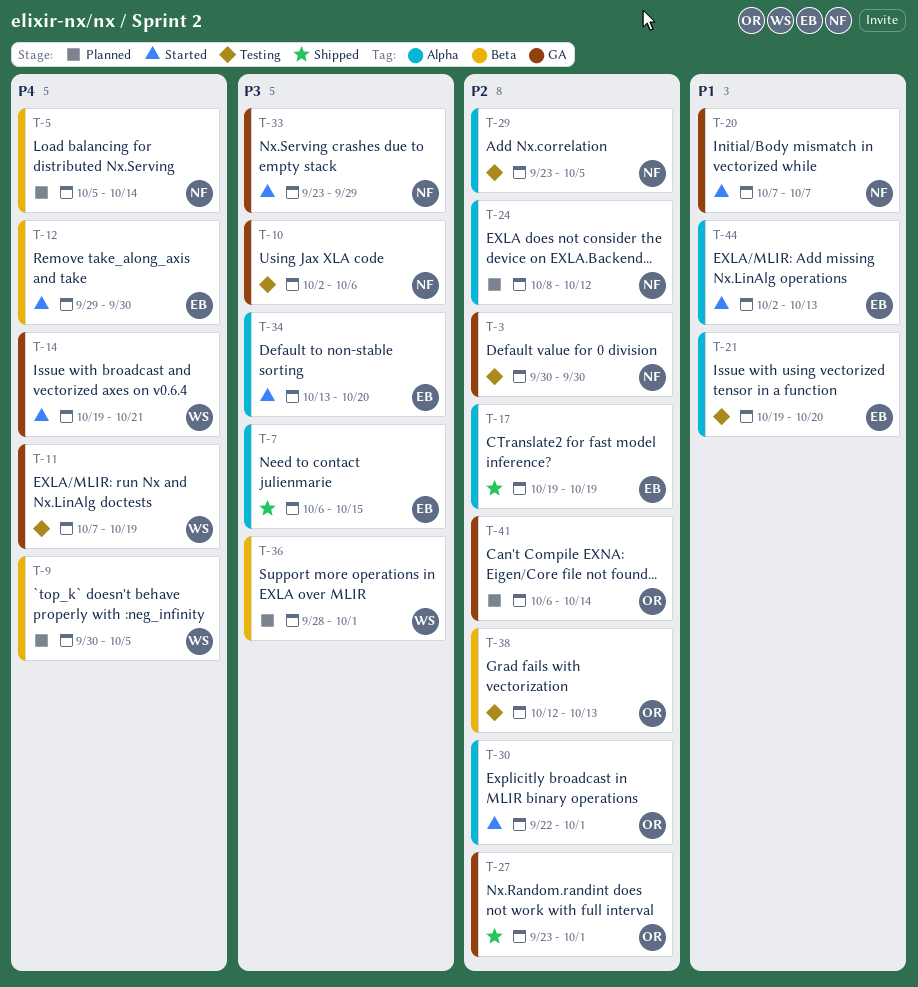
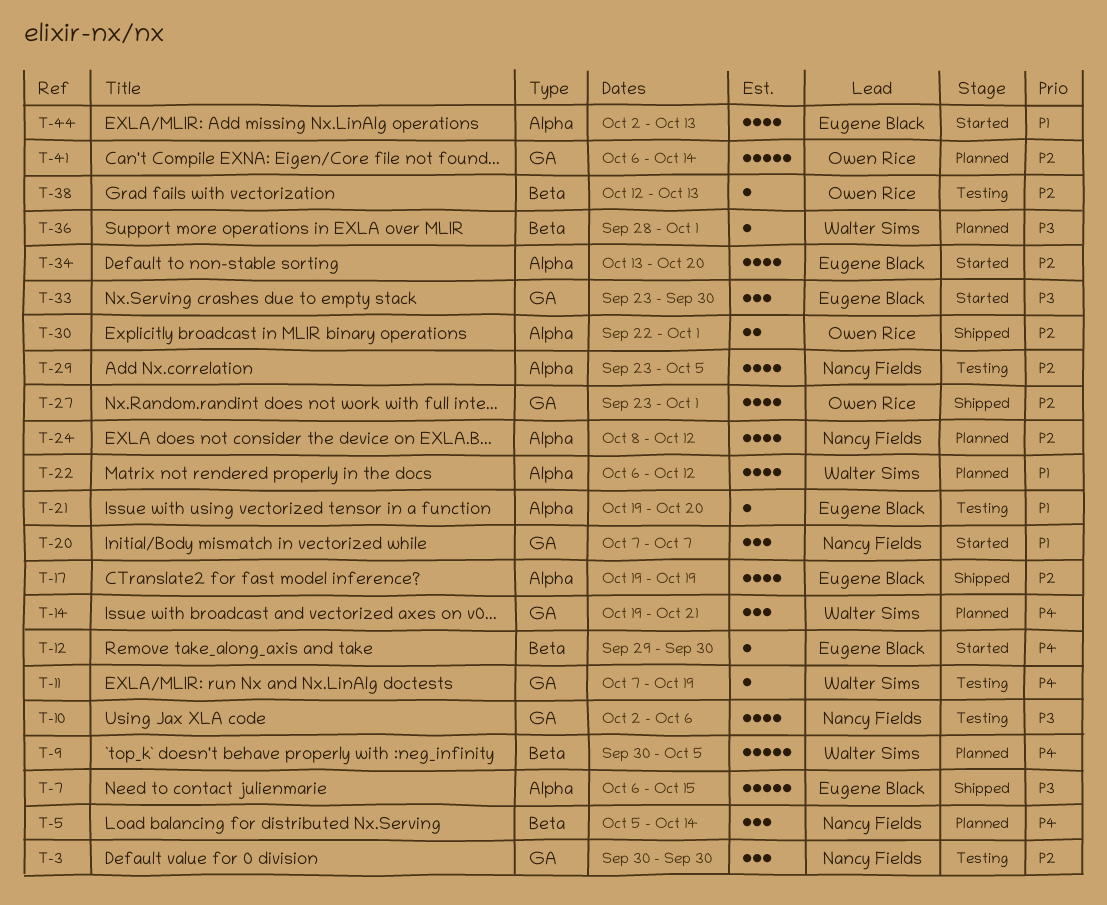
T-14, status: Started -> Planned
T-22: none -> present
T-30, status: Started -> Shipped
T-33, owner: Nancy Fields -> Eugene Black
T-33, due: Sep 29 -> Sep 30
T-34, priority: P3 -> P2

